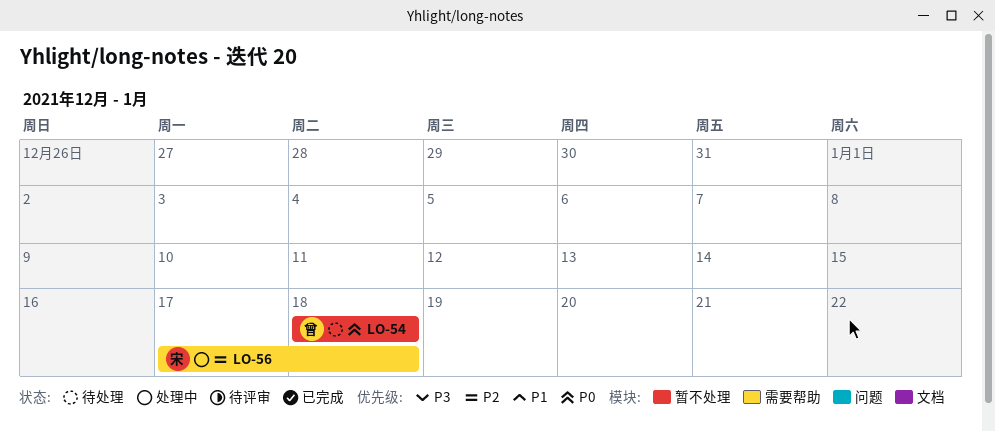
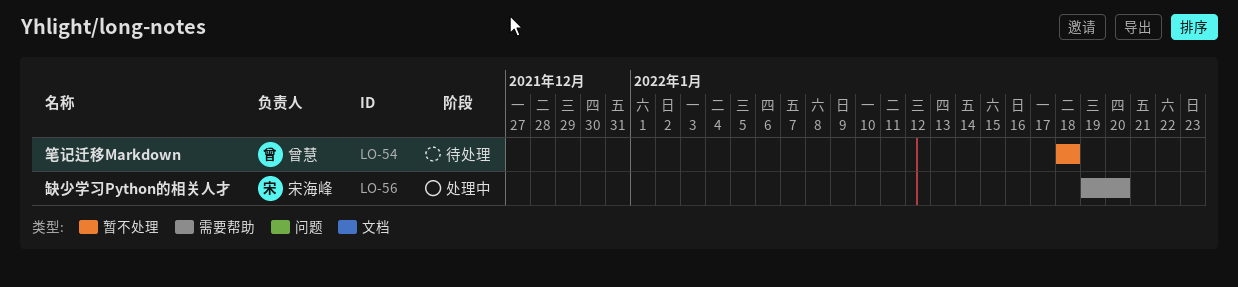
LO-56, start: Jan 17 -> Jan 19
LO-56, due: Jan 18 -> Jan 20

